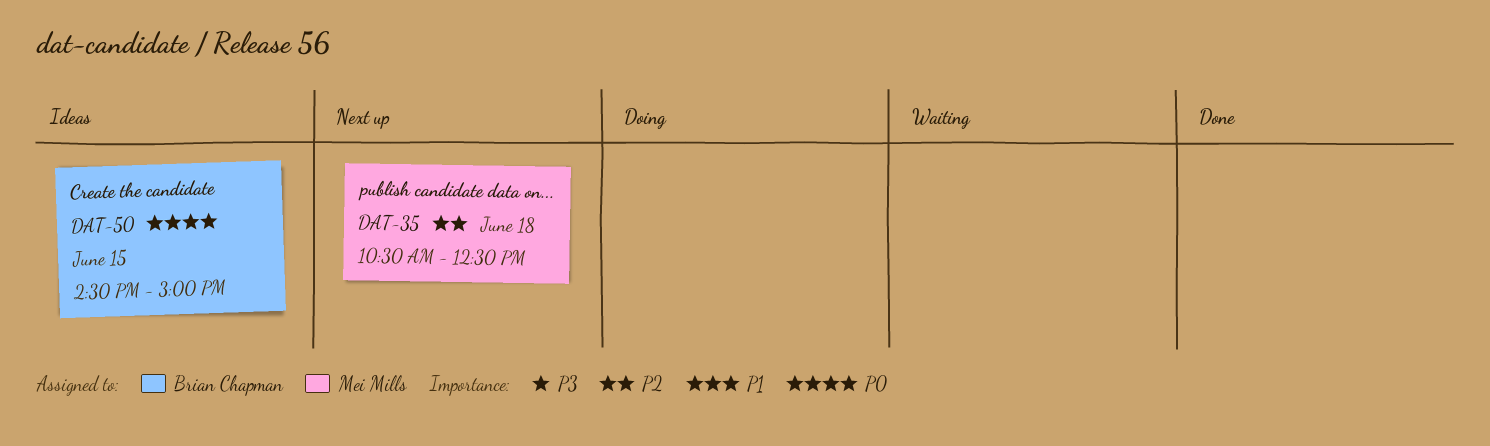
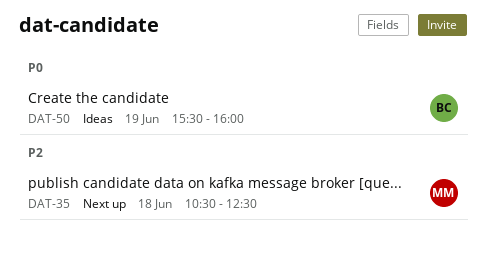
DAT-50, day: Jun 15 -> Jun 19
DAT-50, begins: 14:30 -> 15:30
DAT-50, ends: 15:00 -> 16:00

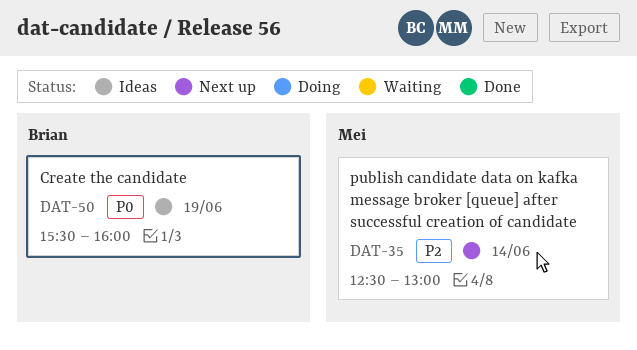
DAT-35, day: Jun 18 -> Jun 14
DAT-35, begins: 10:30 -> 12:30
DAT-35, ends: 12:30 -> 13:00

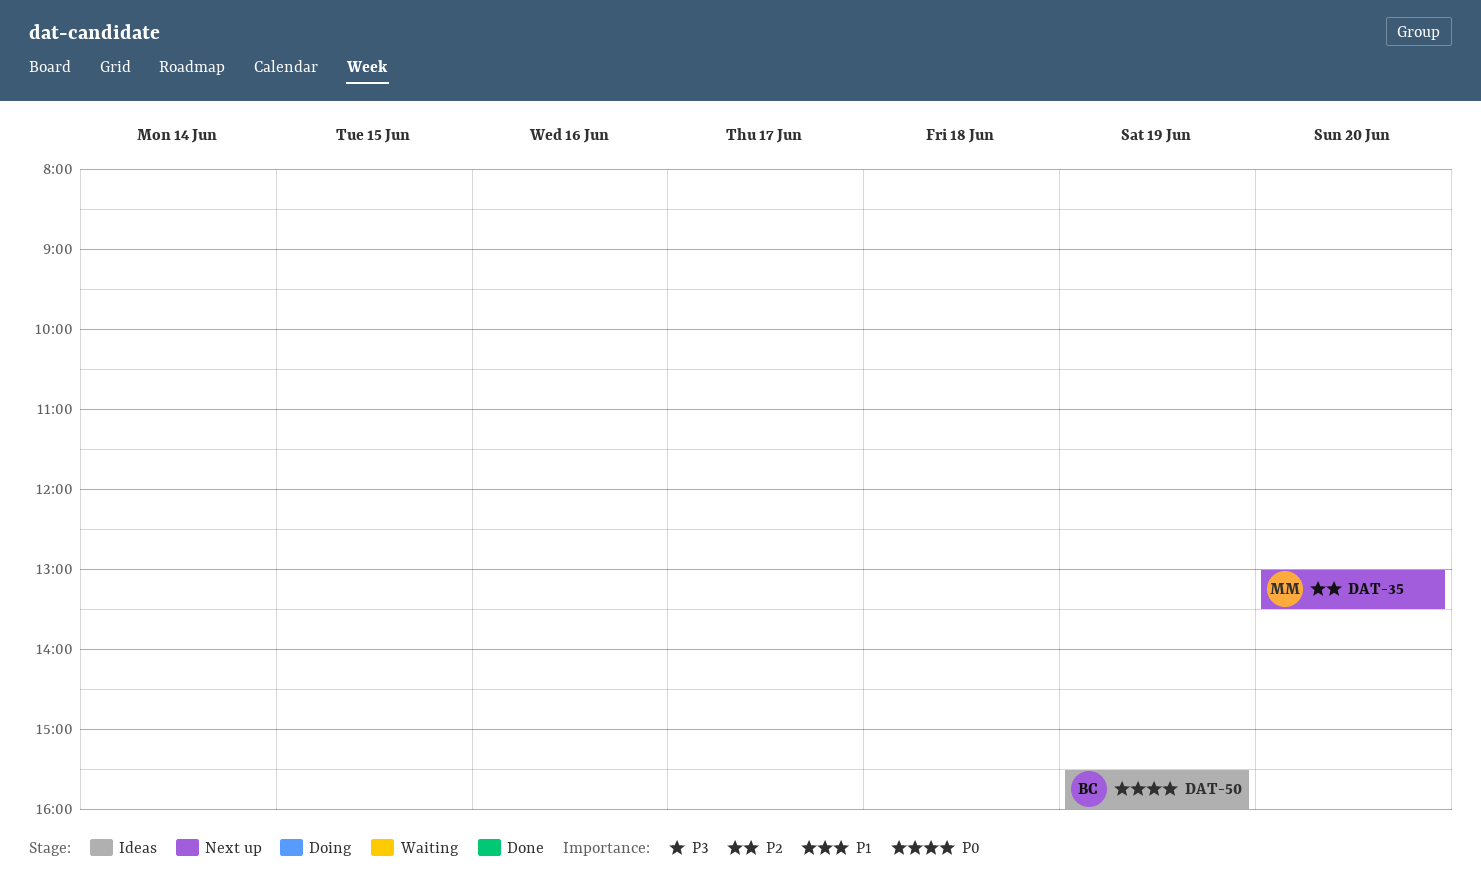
DAT-35, day: Jun 14 -> Jun 20
DAT-35, begins: 12:30 -> 13:00
DAT-35, ends: 13:00 -> 13:30

